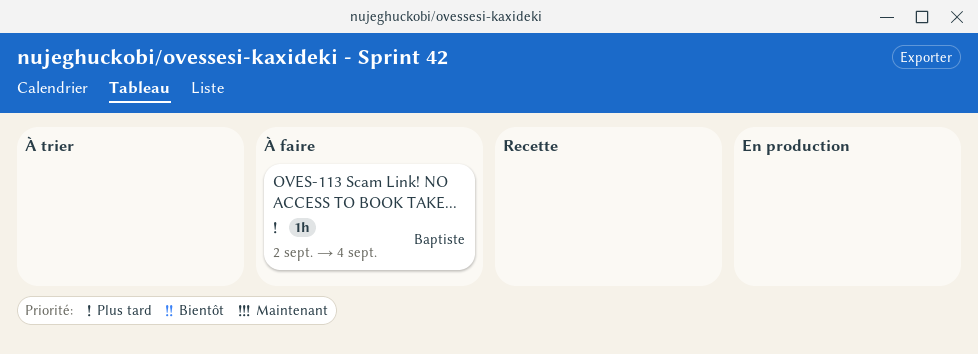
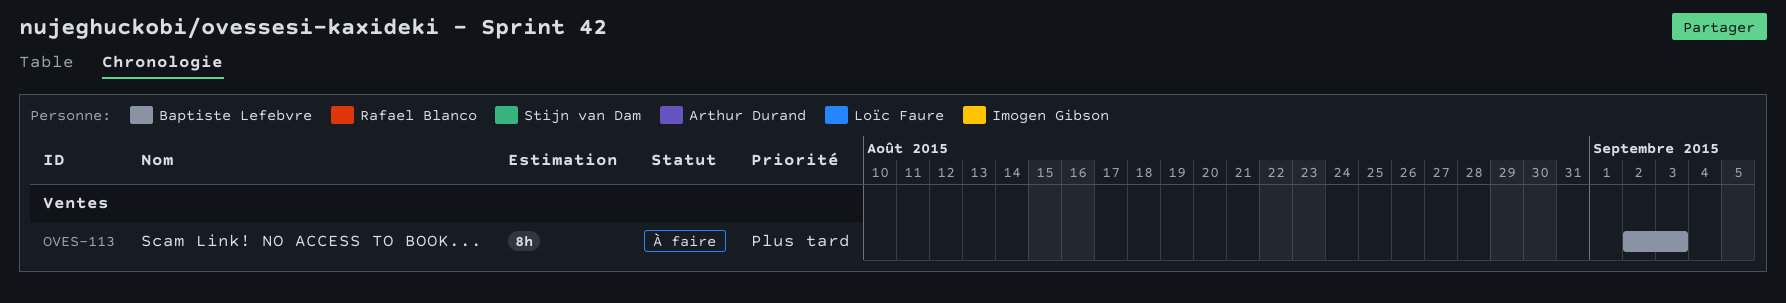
OVES-113, estimate: 1h -> 8h
OVES-113, due: Sep 4 -> Sep 3

